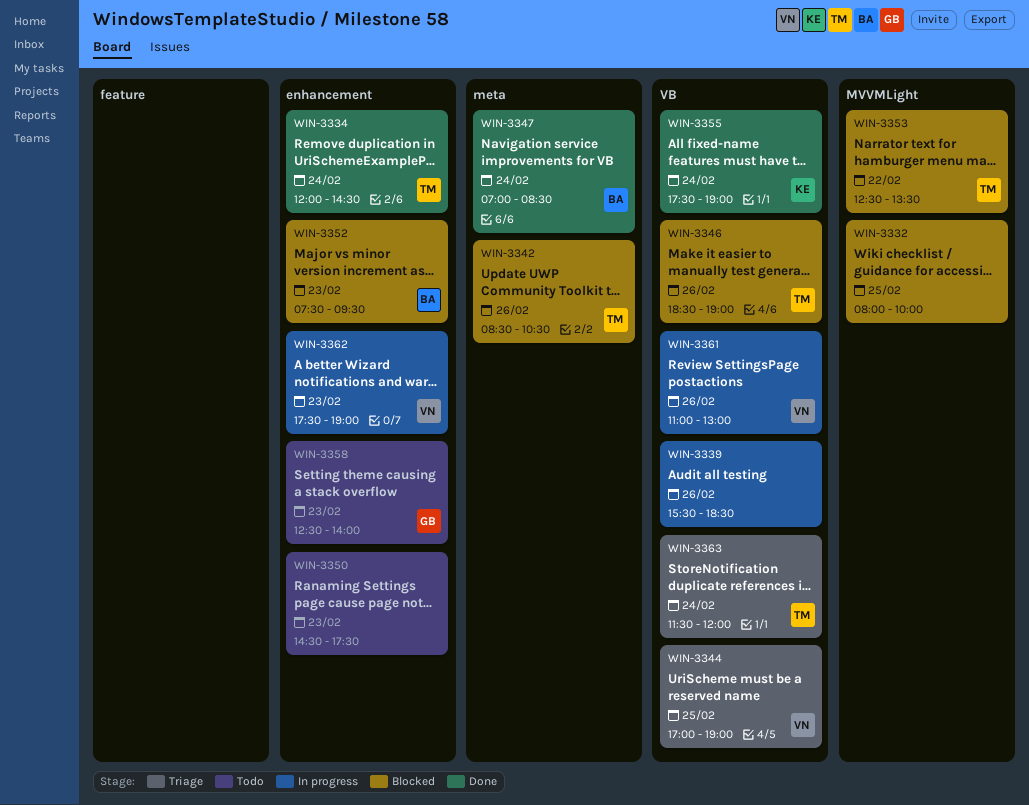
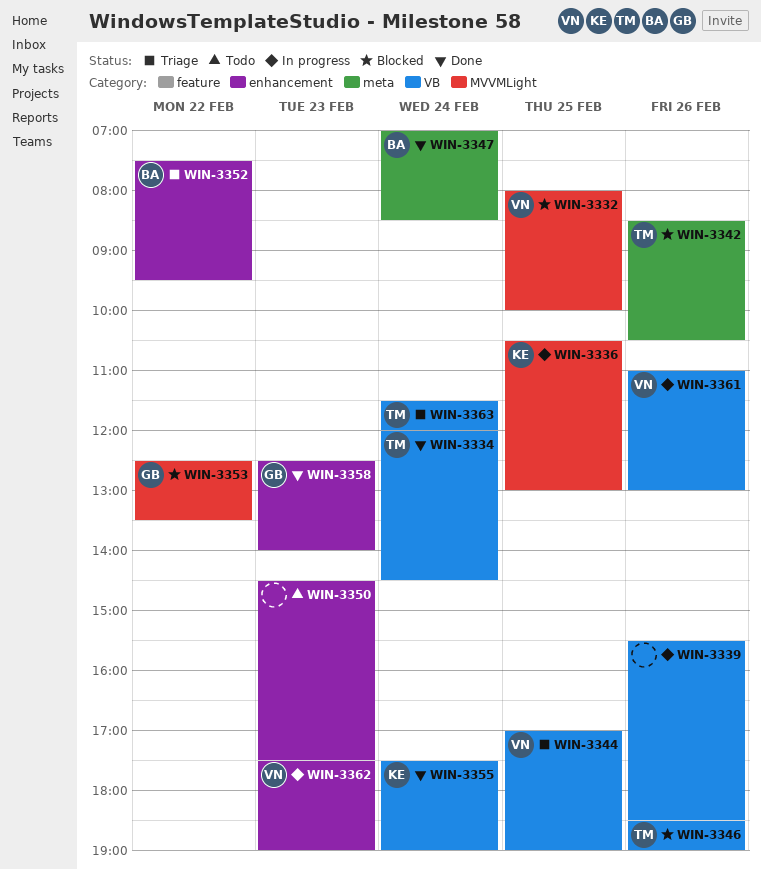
WIN-3332, owner: none -> VN
WIN-3334, label: enhancement -> VB
WIN-3336: none -> present
WIN-3352, status: Blocked -> Triage
WIN-3352, day: Feb 23 -> Feb 22
WIN-3353, owner: TM -> GB
WIN-3358, status: Todo -> Done

